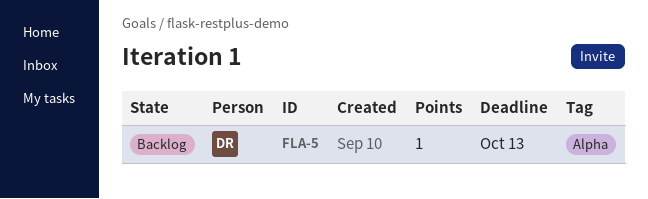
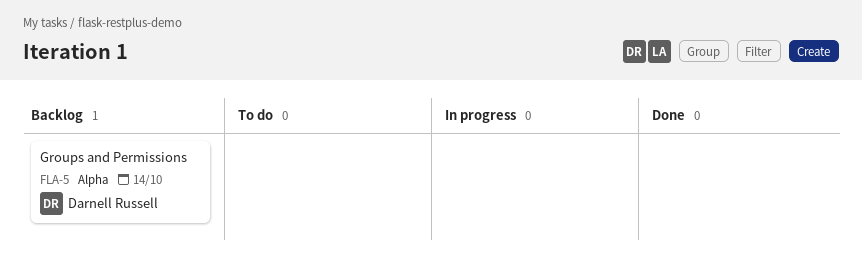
FLA-5, due: Oct 13 -> Oct 14

